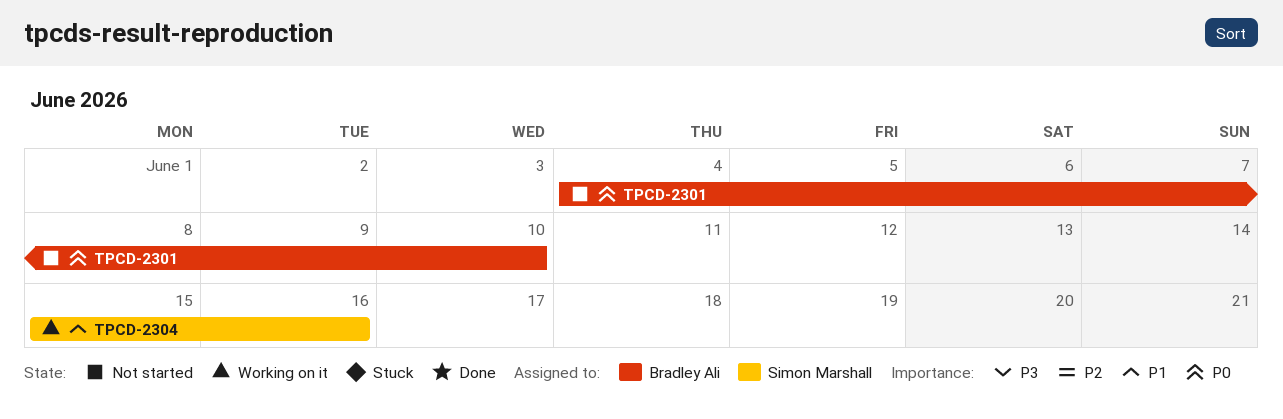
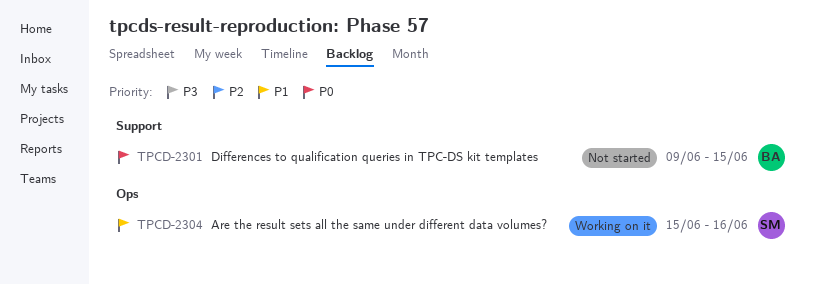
TPCD-2301, start: Jun 4 -> Jun 9
TPCD-2301, due: Jun 10 -> Jun 15

